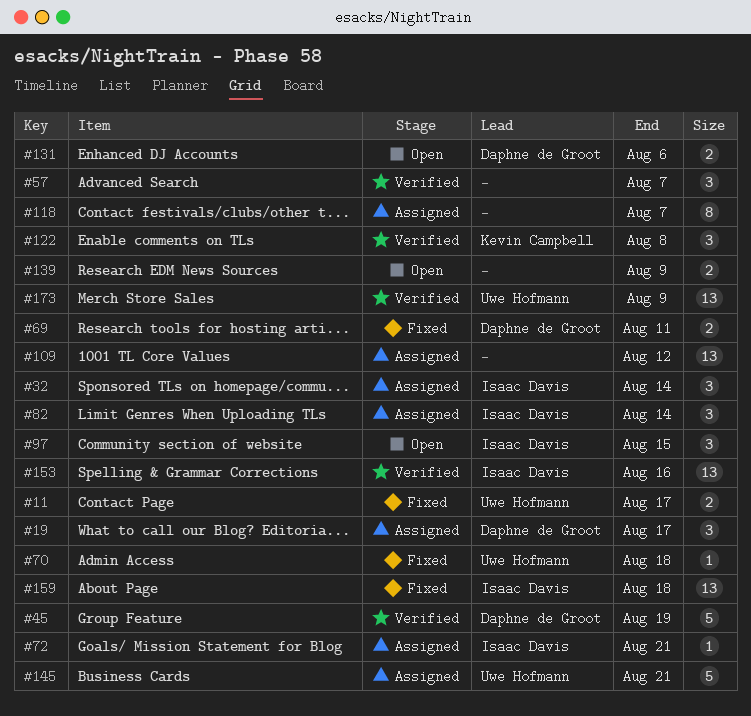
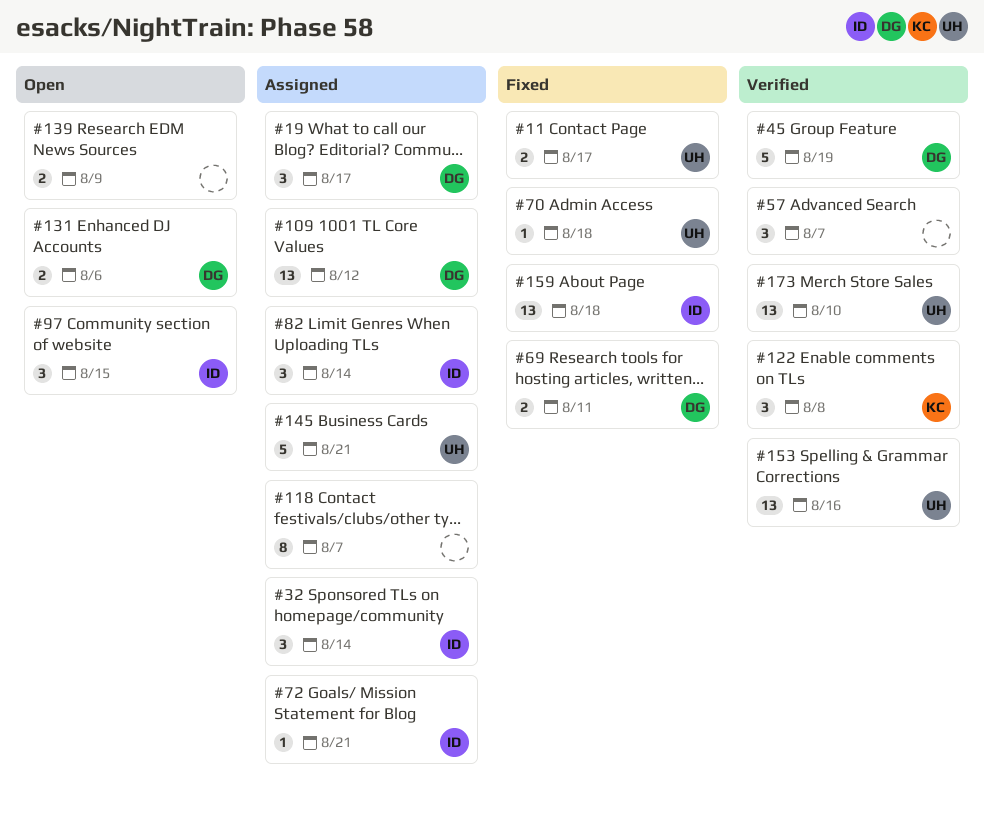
#109, owner: none -> Daphne de Groot
#153, owner: Isaac Davis -> Uwe Hofmann
#173, due: Aug 9 -> Aug 10

